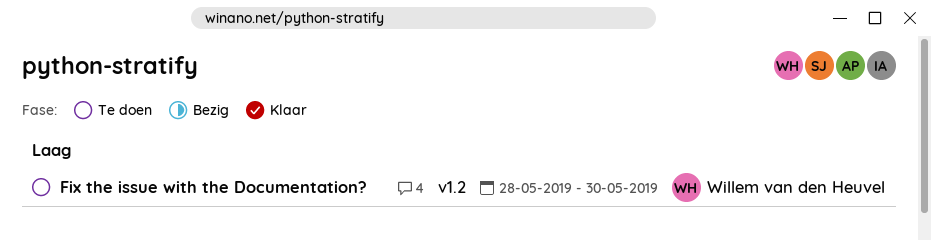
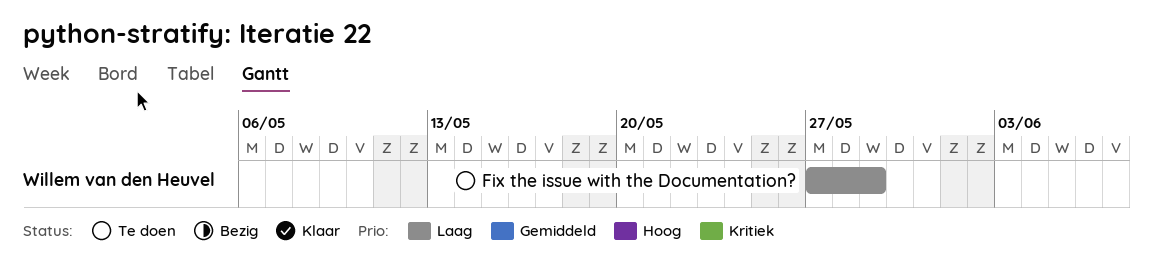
Fix the issue with the Documentation?, start: May 28 -> May 27
Fix the issue with the Documentation?, due: May 30 -> May 29

